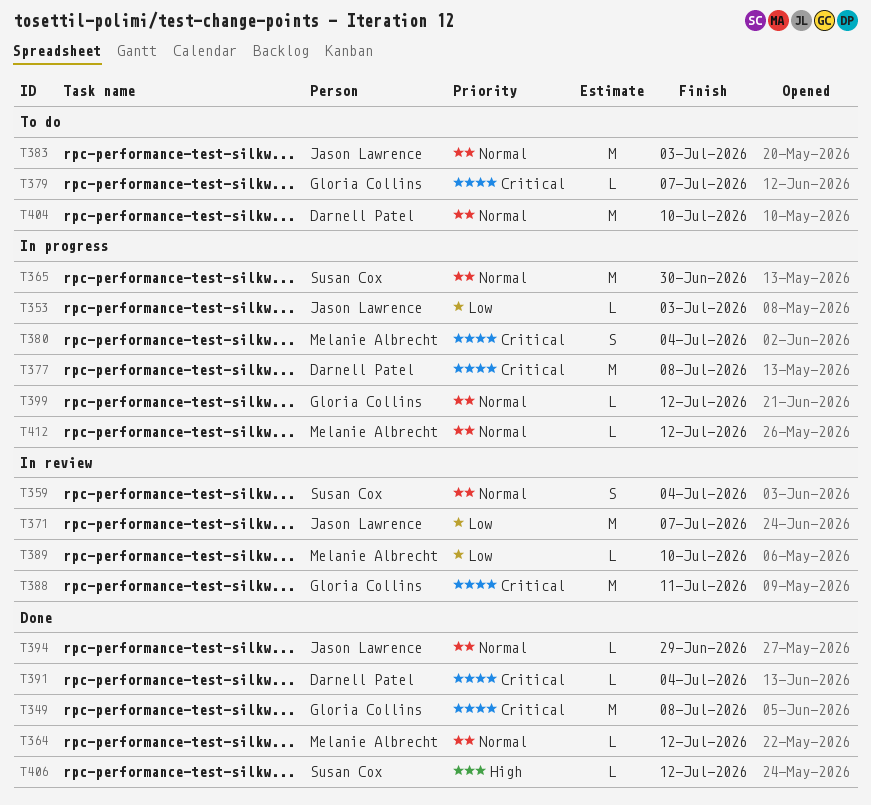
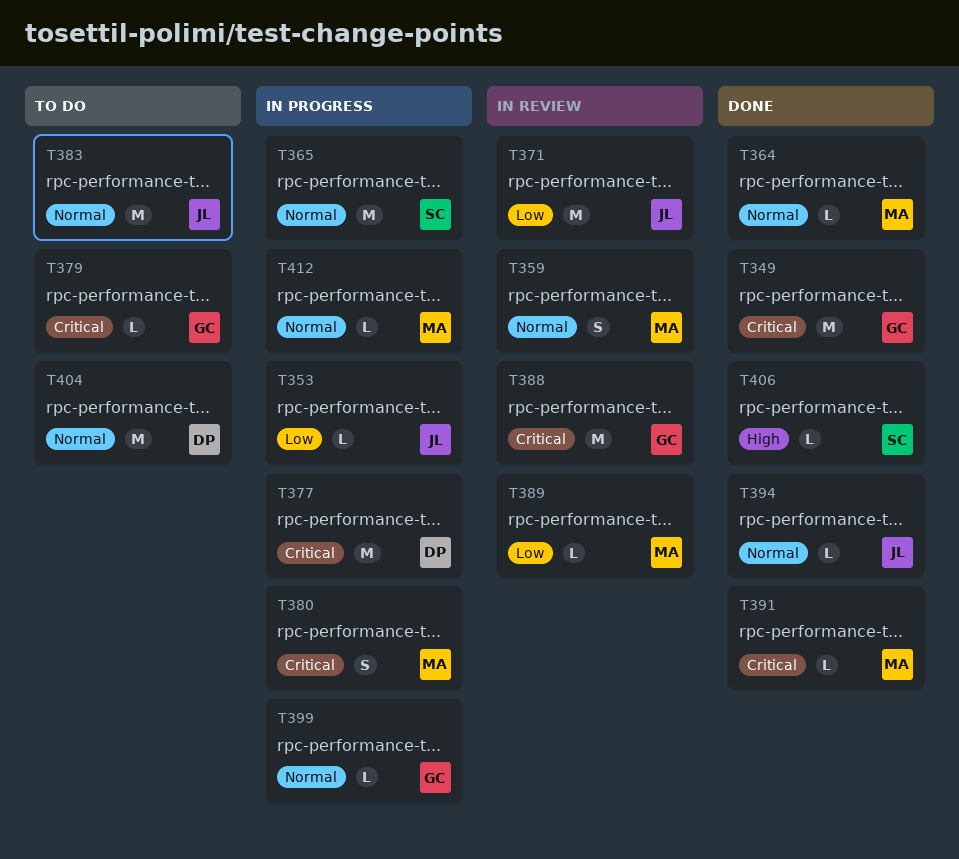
T359, owner: Susan Cox -> Melanie Albrecht
T391, owner: Darnell Patel -> Melanie Albrecht

